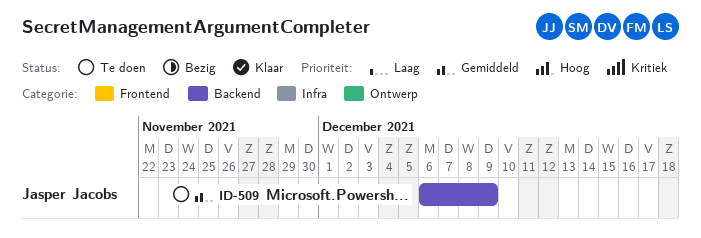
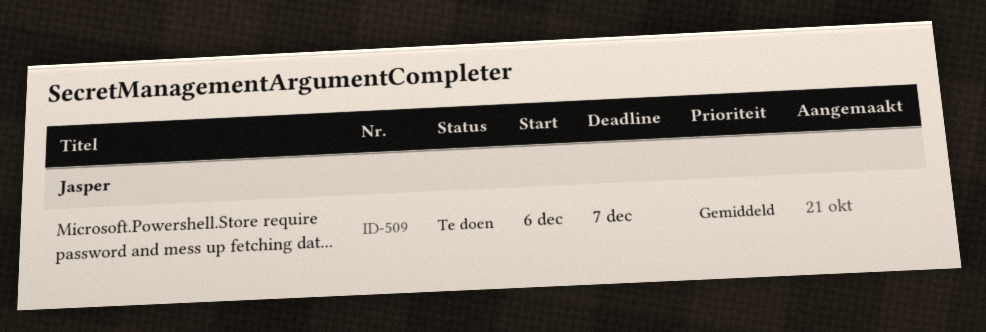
ID-509, due: Dec 9 -> Dec 7

